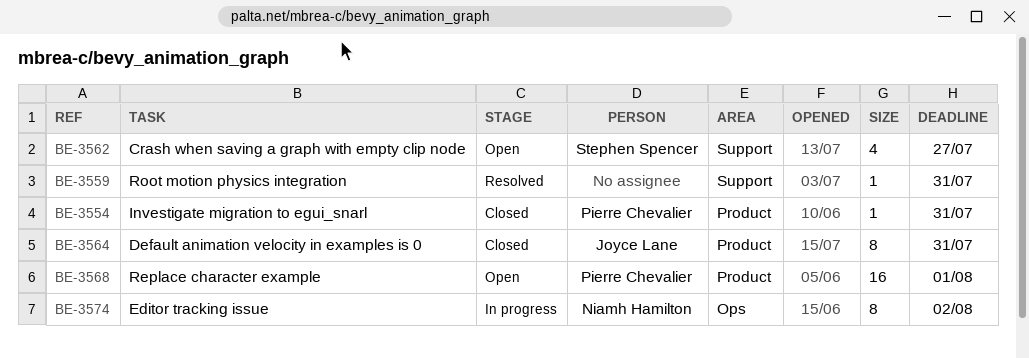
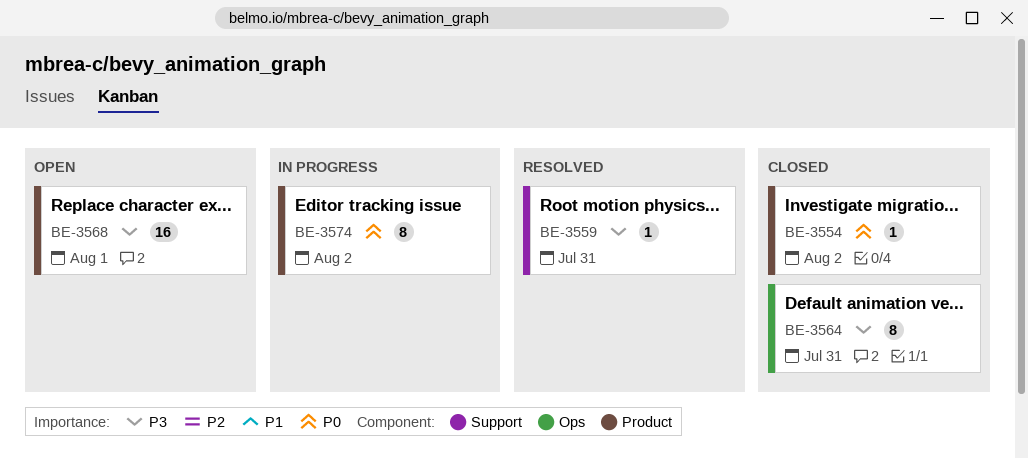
BE-3554, due: Jul 31 -> Aug 2
BE-3562: present -> none
BE-3564, label: Product -> Ops
BE-3574, label: Ops -> Product

